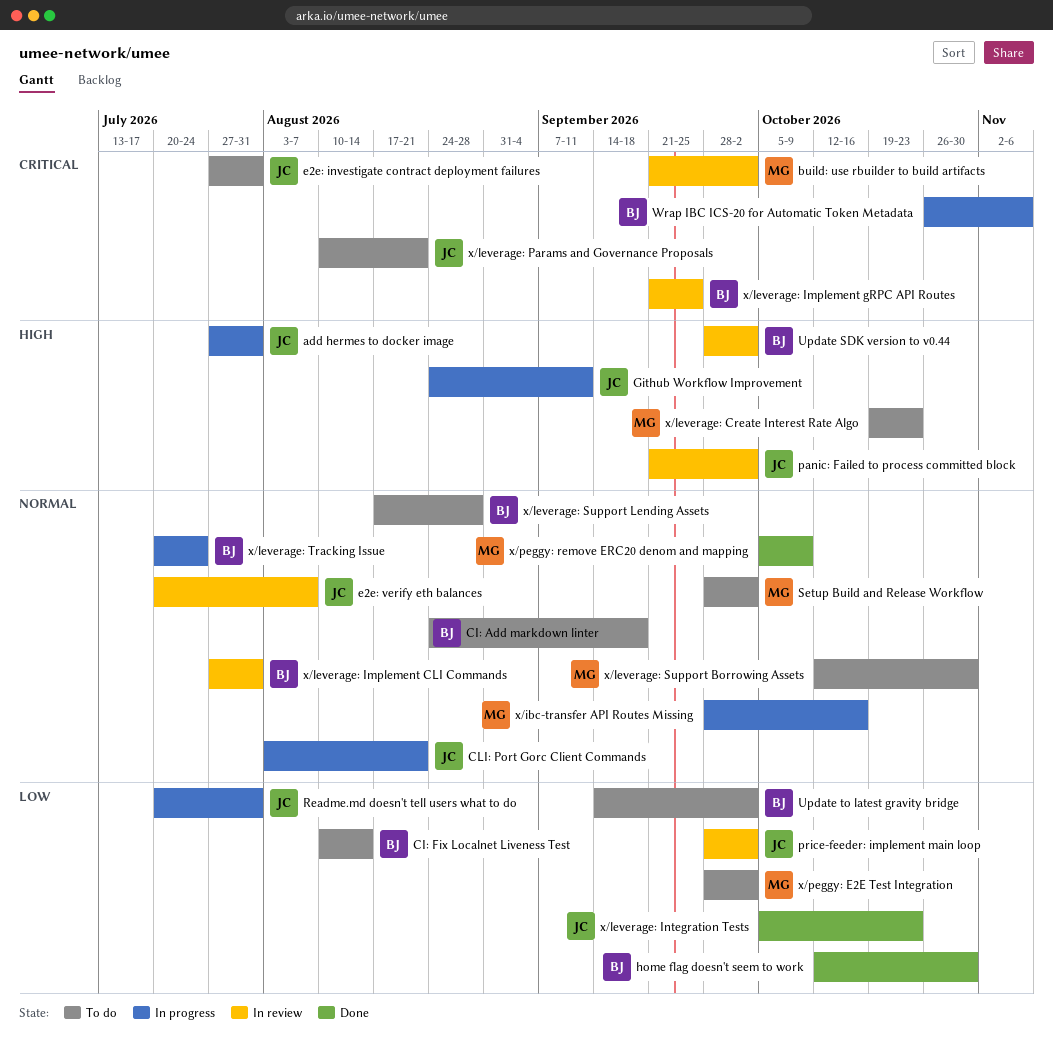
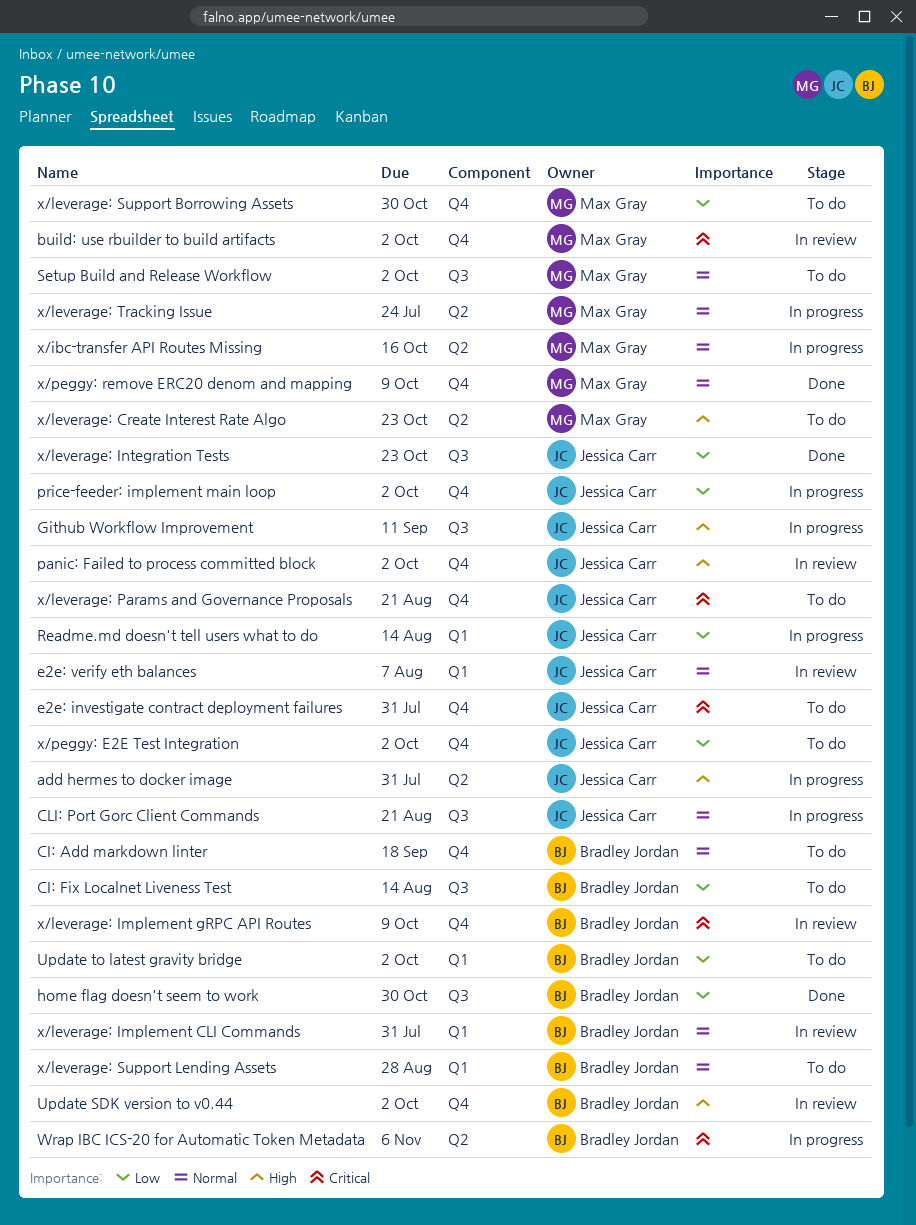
price-feeder: implement main loop, status: In review -> In progress
Readme.md doesn't tell users what to do, due: Jul 31 -> Aug 14
x/leverage: Implement gRPC API Routes, due: Sep 25 -> Oct 9
x/leverage: Support Borrowing Assets, priority: Normal -> Low
x/leverage: Tracking Issue, owner: Bradley Jordan -> Max Gray
x/peggy: E2E Test Integration, owner: Max Gray -> Jessica Carr

